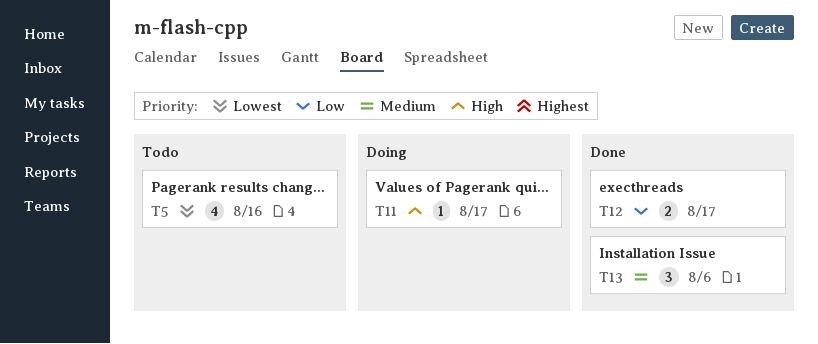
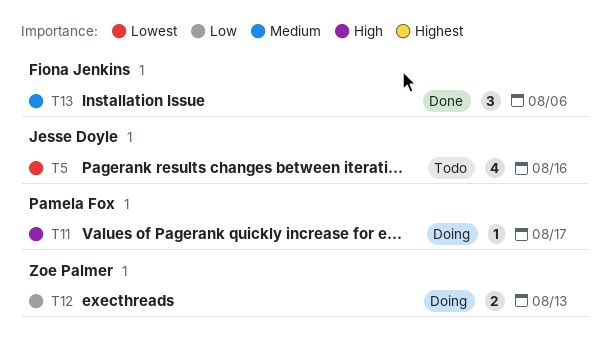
T12, status: Done -> Doing
T12, due: Aug 17 -> Aug 13

